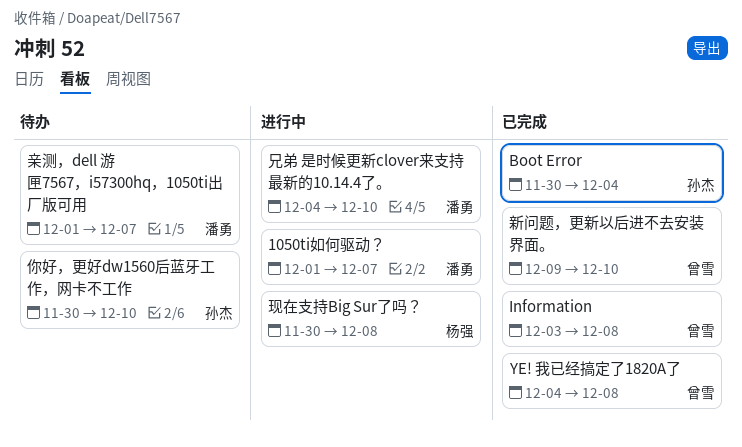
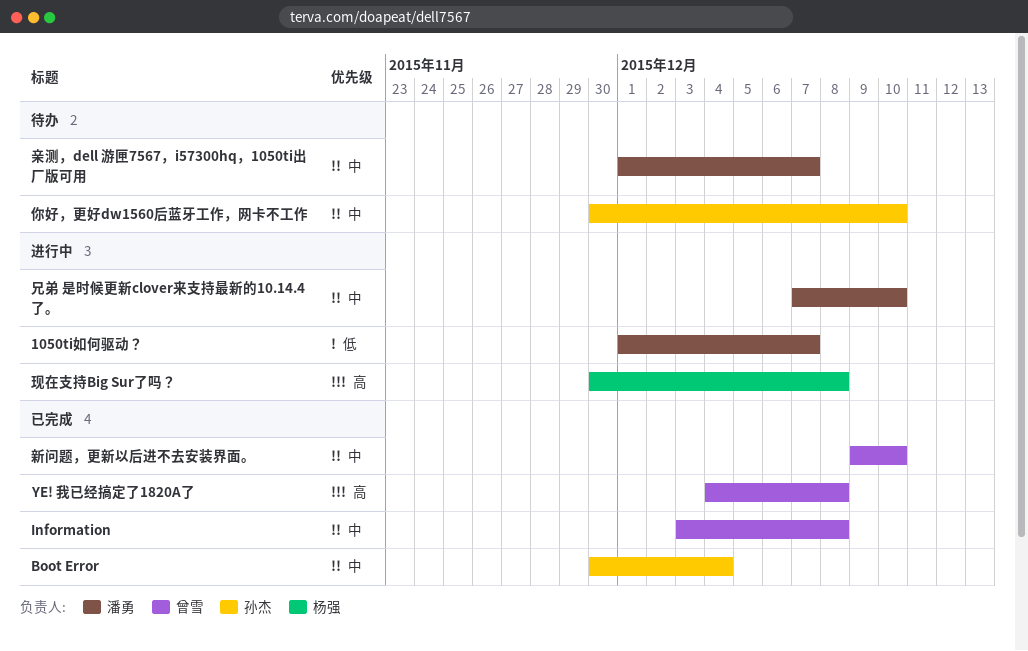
兄弟 是时候更新clover来支持最新的10.14.4了。, start: Dec 4 -> Dec 7

